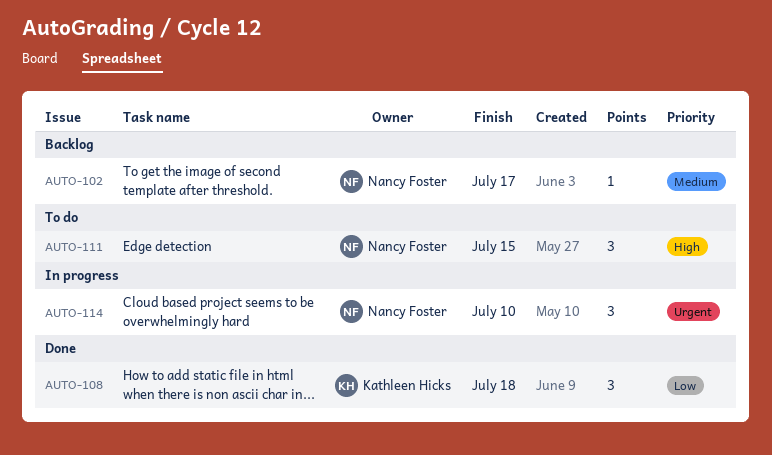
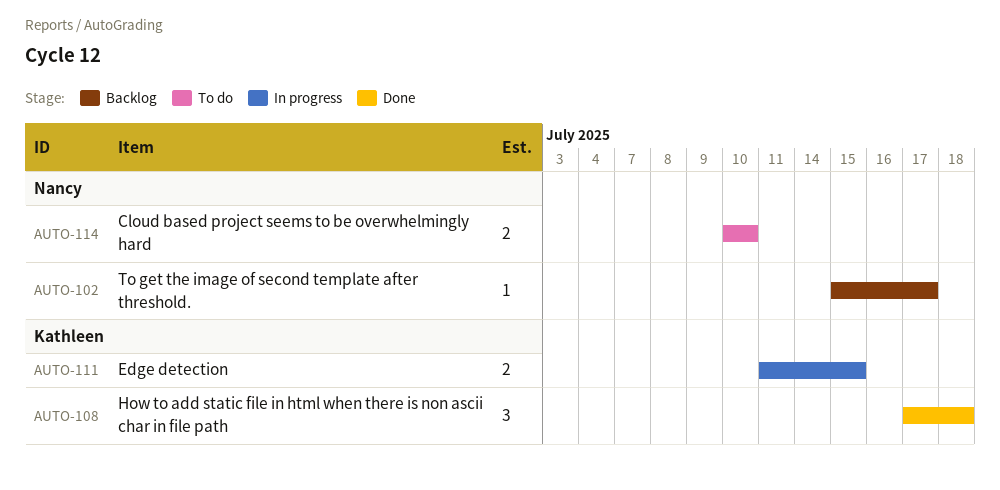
AUTO-111, status: To do -> In progress
AUTO-111, owner: Nancy Foster -> Kathleen Hicks
AUTO-111, estimate: 3 -> 2
AUTO-114, status: In progress -> To do
AUTO-114, estimate: 3 -> 2

